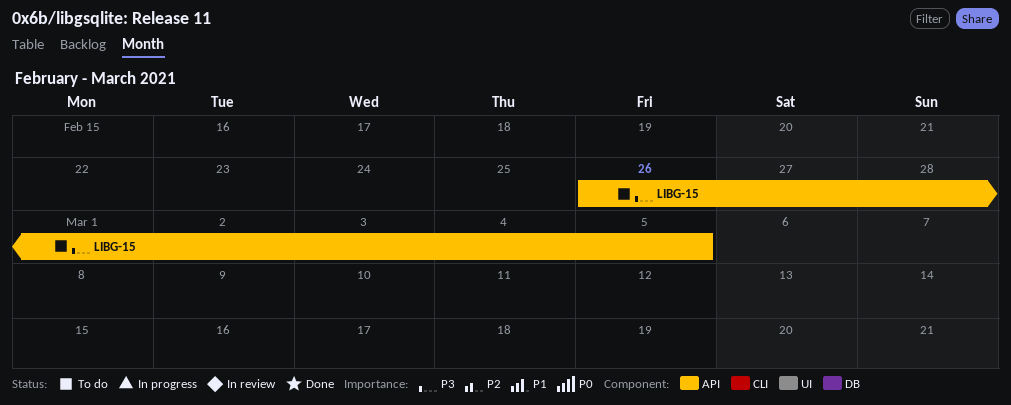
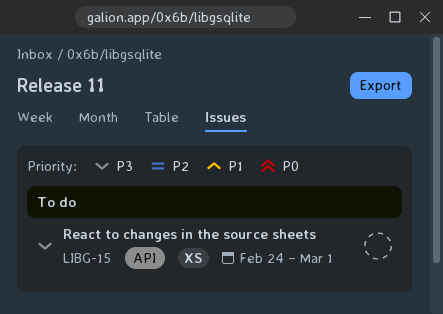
LIBG-15, start: Feb 26 -> Feb 24
LIBG-15, due: Mar 5 -> Mar 1

